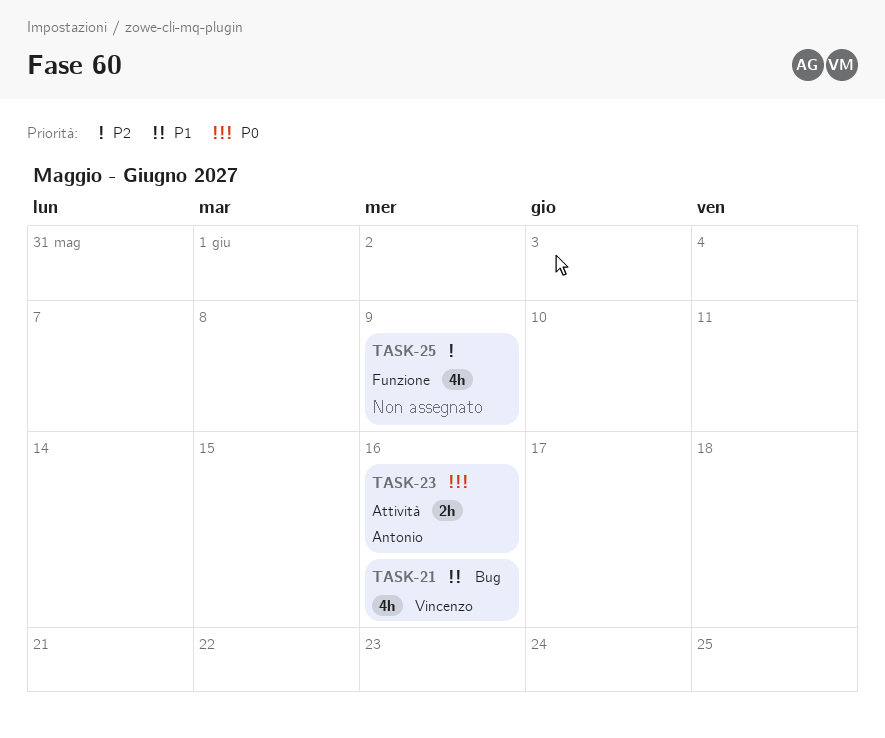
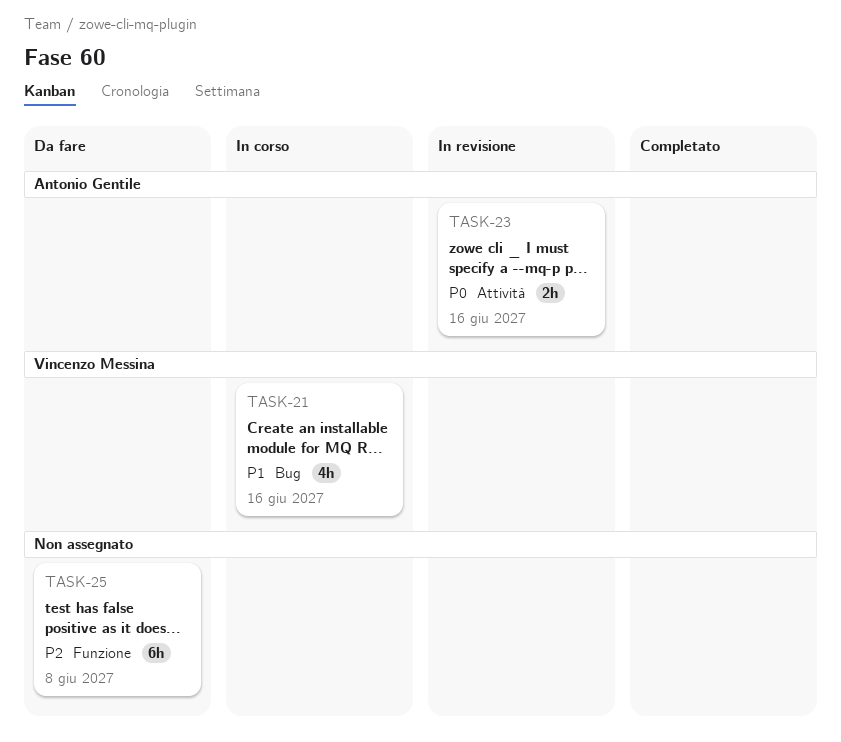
TASK-25, estimate: 4h -> 6h
TASK-25, due: Jun 9 -> Jun 8

